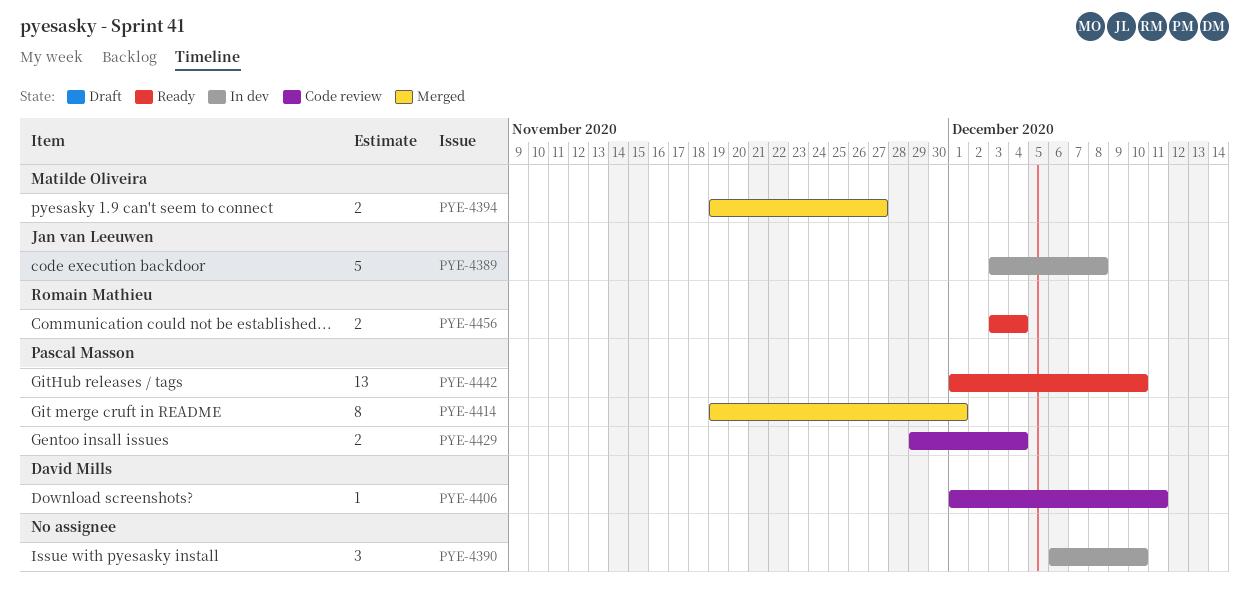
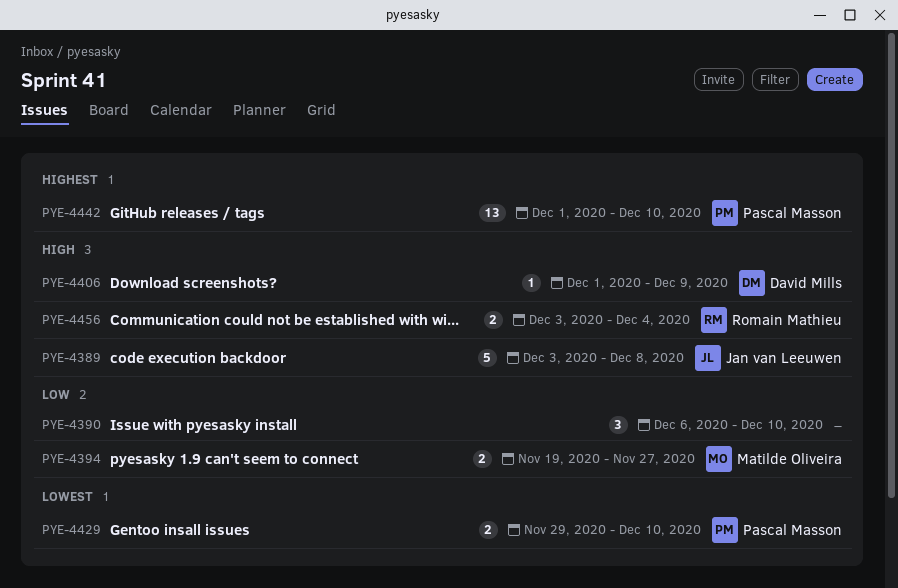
PYE-4406, due: Dec 11 -> Dec 9
PYE-4414: present -> none
PYE-4429, due: Dec 4 -> Dec 10

